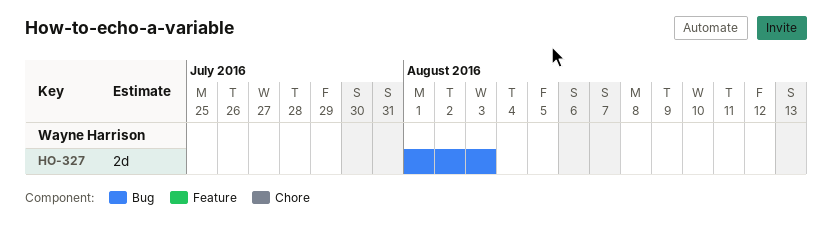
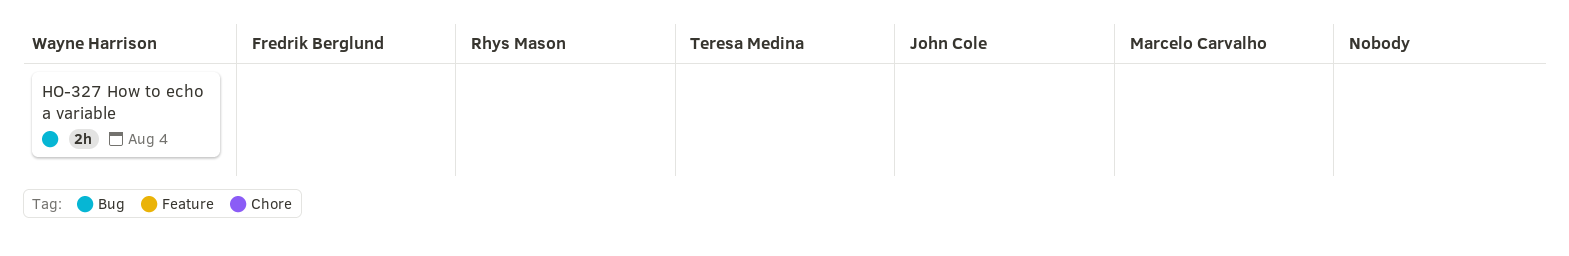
HO-327, estimate: 2d -> 2h
HO-327, due: Aug 3 -> Aug 4

